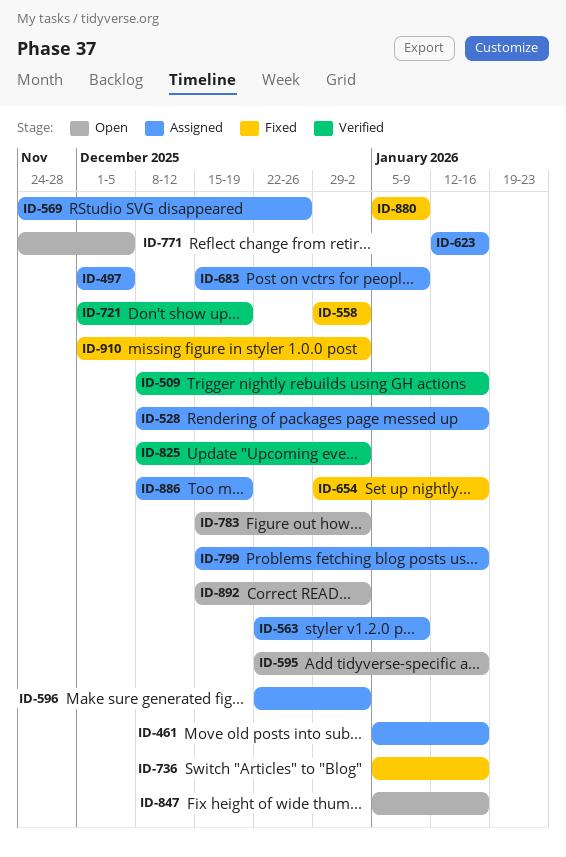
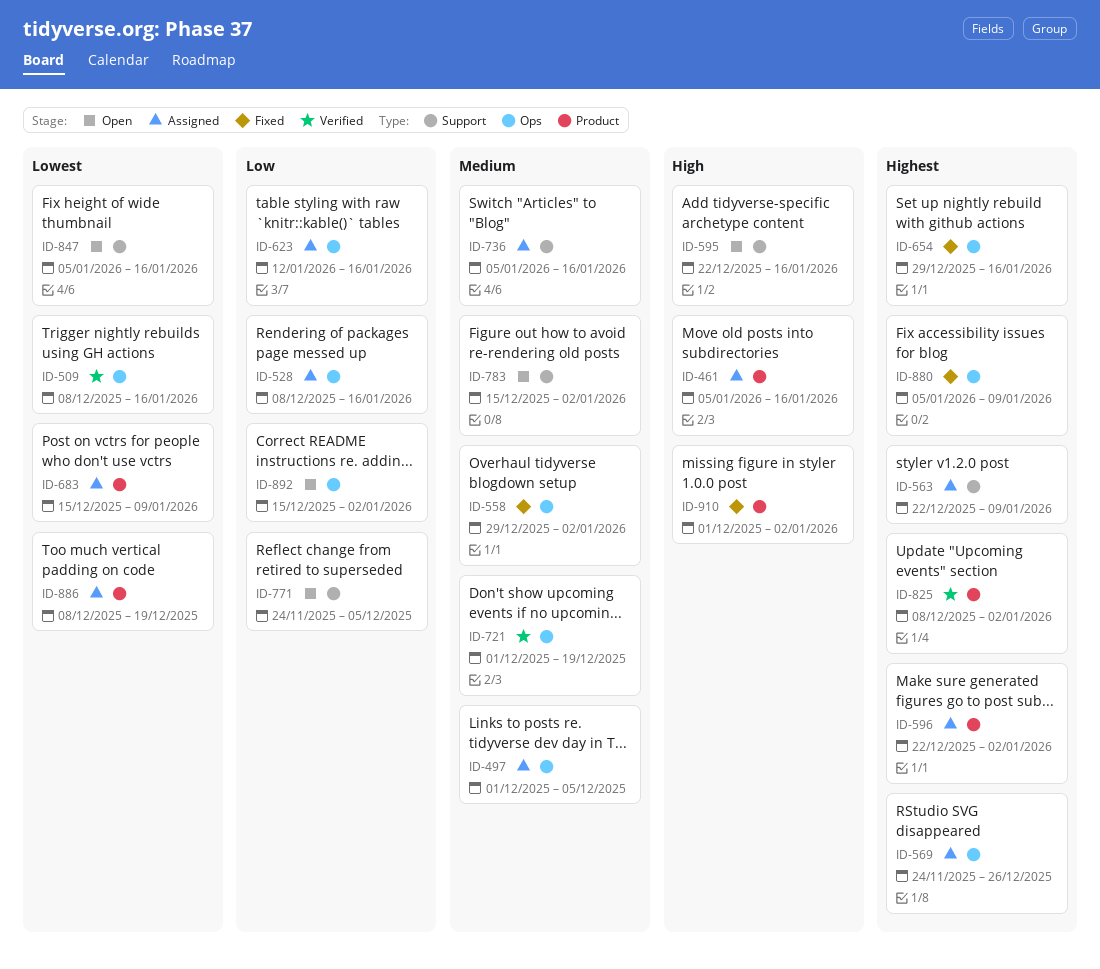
ID-736, status: Fixed -> Assigned
ID-799: present -> none

